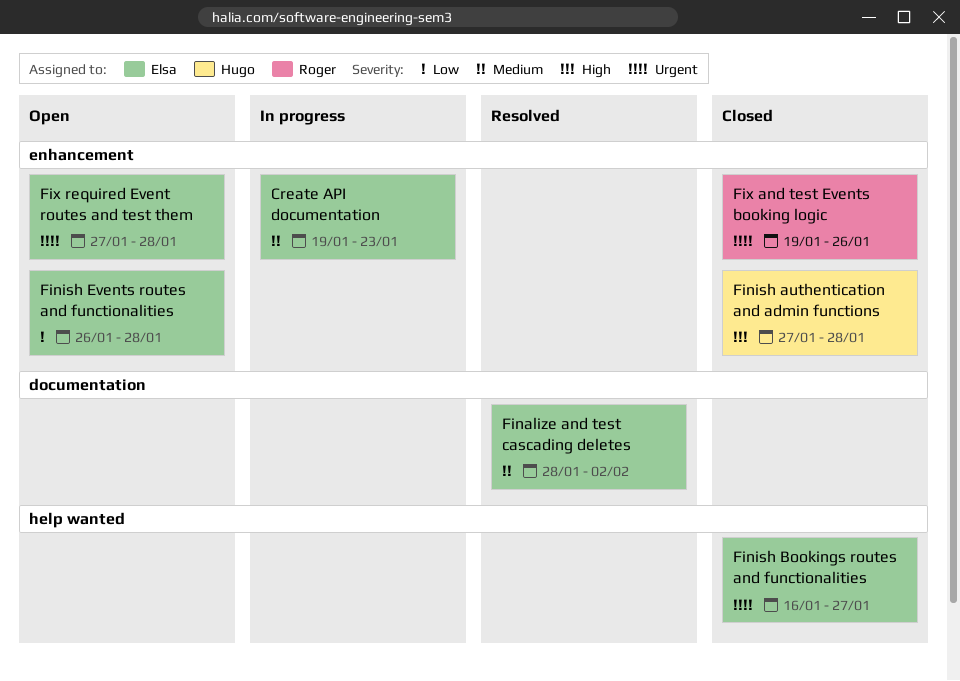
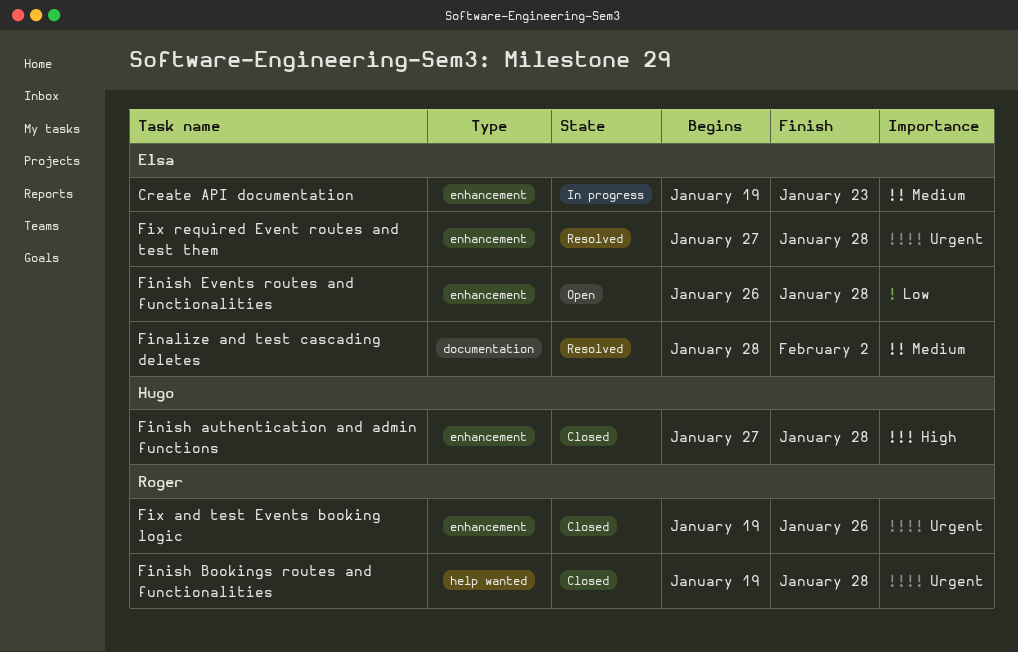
Finish Bookings routes and functionalities, owner: Elsa -> Roger
Finish Bookings routes and functionalities, start: Jan 16 -> Jan 19
Finish Bookings routes and functionalities, due: Jan 27 -> Jan 28
Fix required Event routes and test them, status: Open -> Resolved

